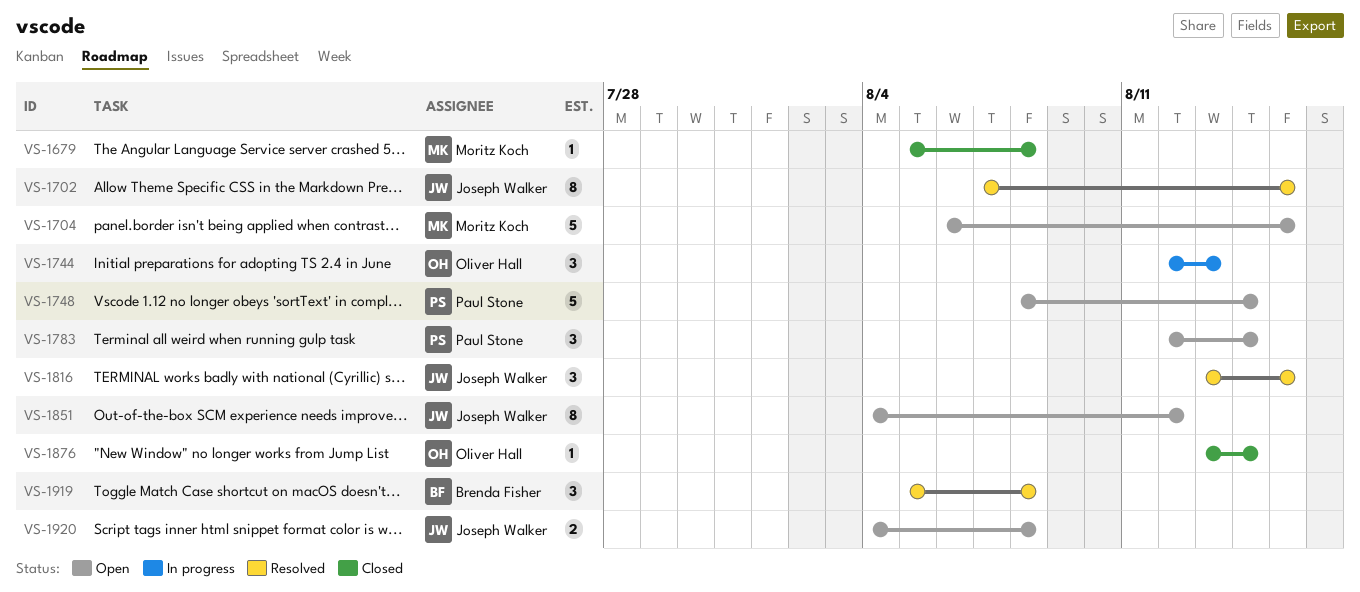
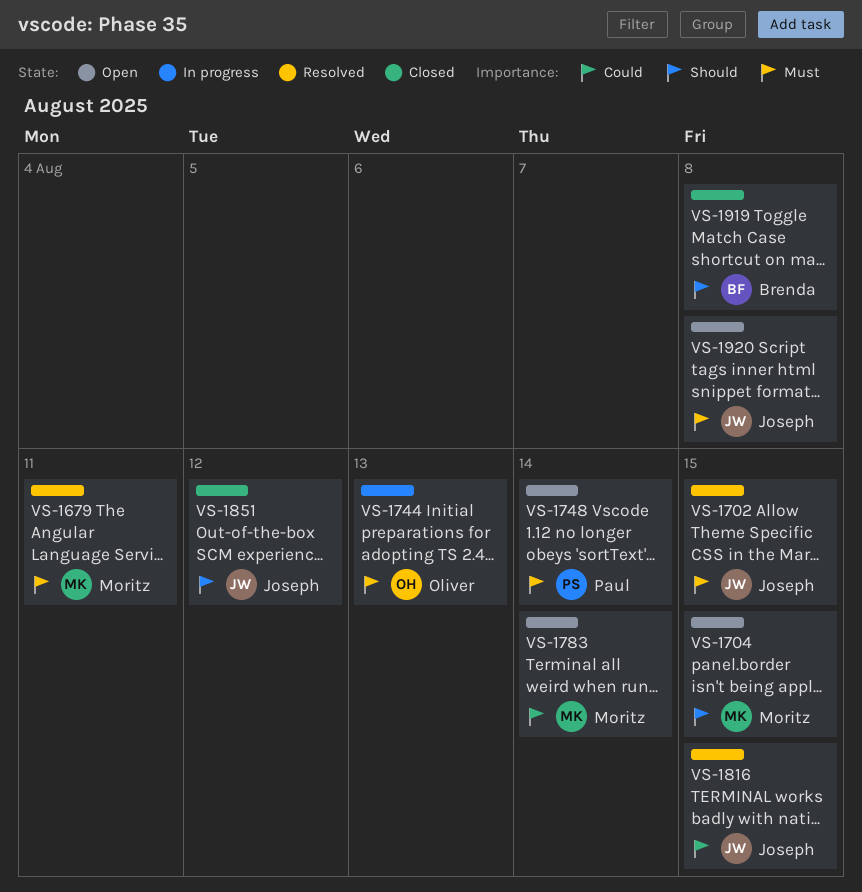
VS-1679, status: Closed -> Resolved
VS-1679, due: Aug 8 -> Aug 11
VS-1783, owner: Paul Stone -> Moritz Koch
VS-1851, status: Open -> Closed
VS-1876: present -> none
VS-1919, status: Resolved -> Closed

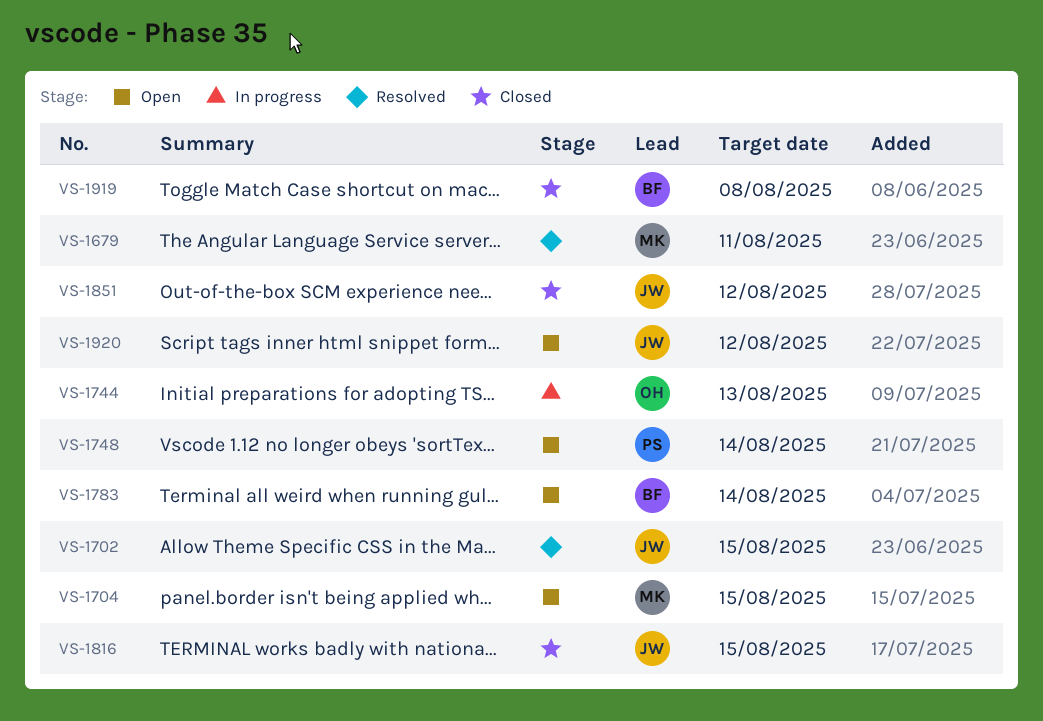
VS-1783, owner: Moritz -> Brenda
VS-1816, status: Resolved -> Closed
VS-1920, due: Aug 8 -> Aug 12

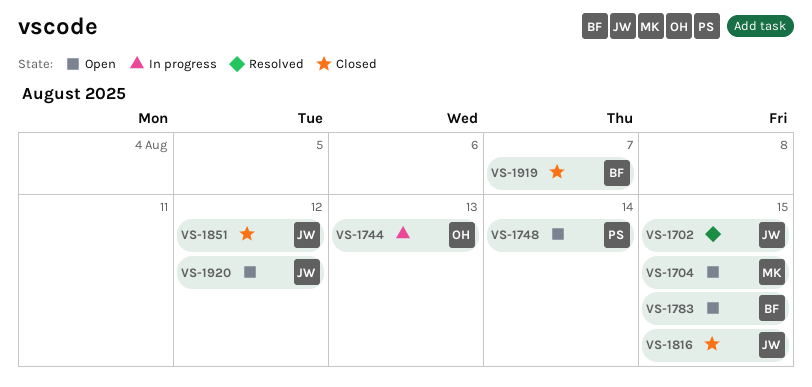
VS-1679: present -> none
VS-1783, due: Aug 14 -> Aug 15
VS-1919, due: Aug 8 -> Aug 7

